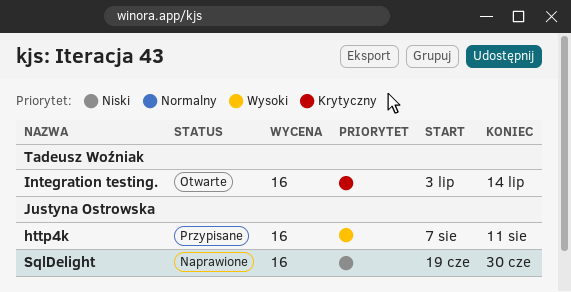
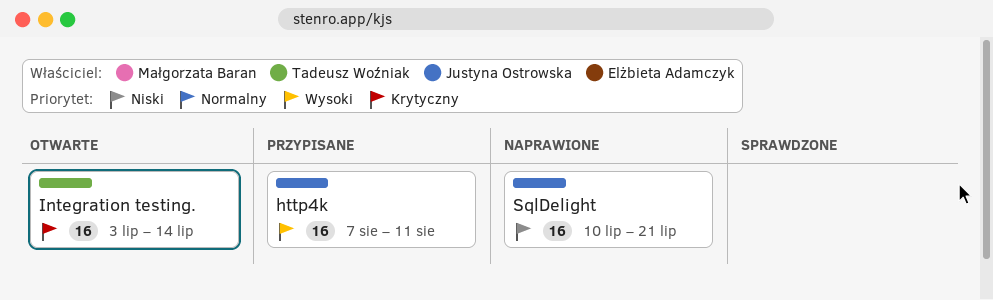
SqlDelight, start: Jun 19 -> Jul 10
SqlDelight, due: Jun 30 -> Jul 21

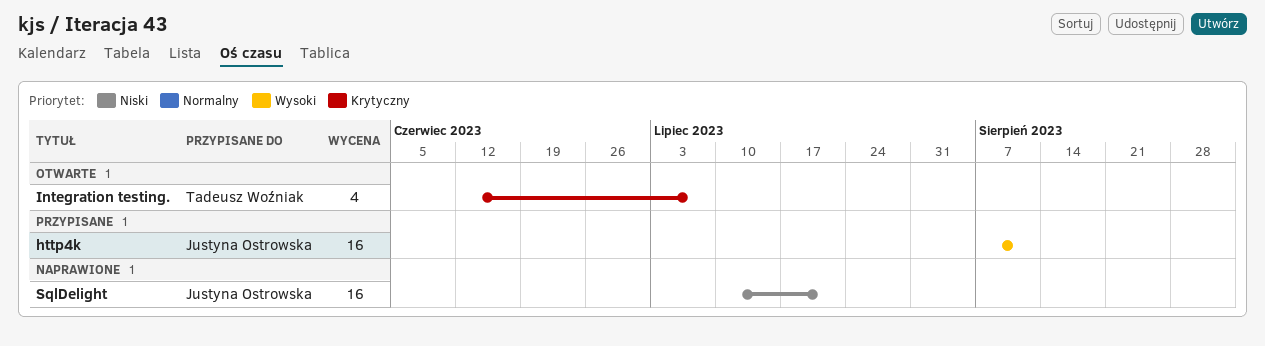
Integration testing., estimate: 16 -> 4
Integration testing., start: Jul 3 -> Jun 12
Integration testing., due: Jul 14 -> Jul 7

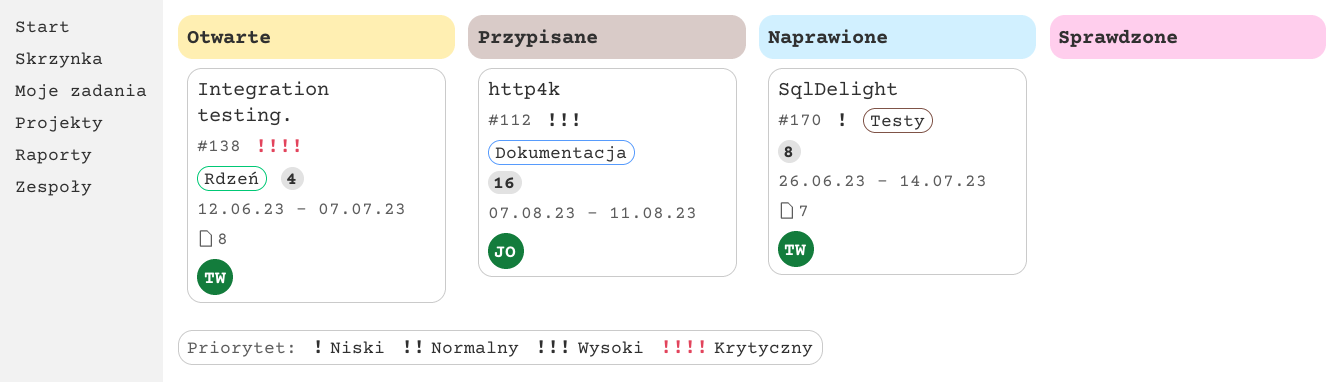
SqlDelight, owner: Justyna Ostrowska -> Tadeusz Woźniak
SqlDelight, estimate: 16 -> 8
SqlDelight, start: Jul 10 -> Jun 26
SqlDelight, due: Jul 21 -> Jul 14

